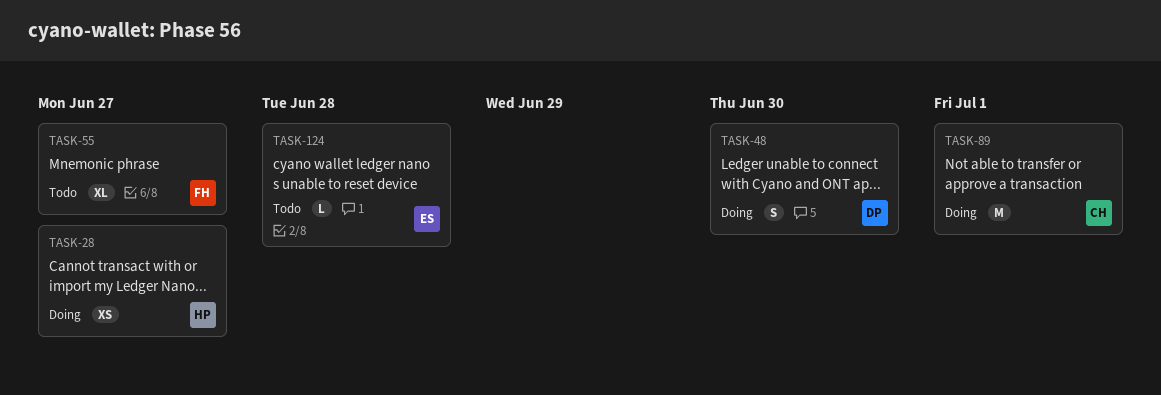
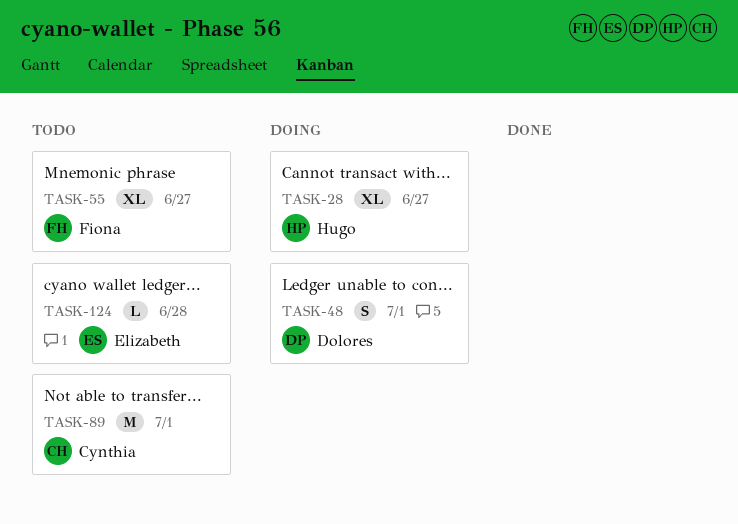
TASK-28, estimate: XS -> XL
TASK-48, due: Jun 30 -> Jul 1
TASK-89, status: Doing -> Todo

